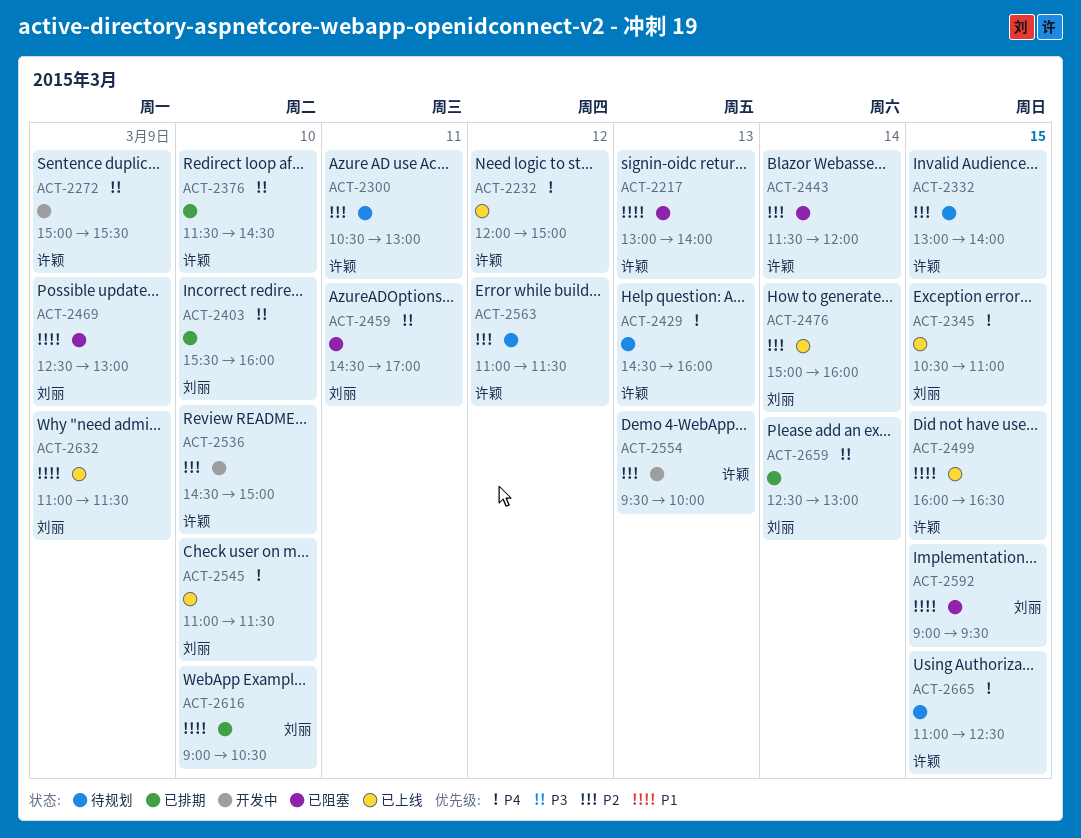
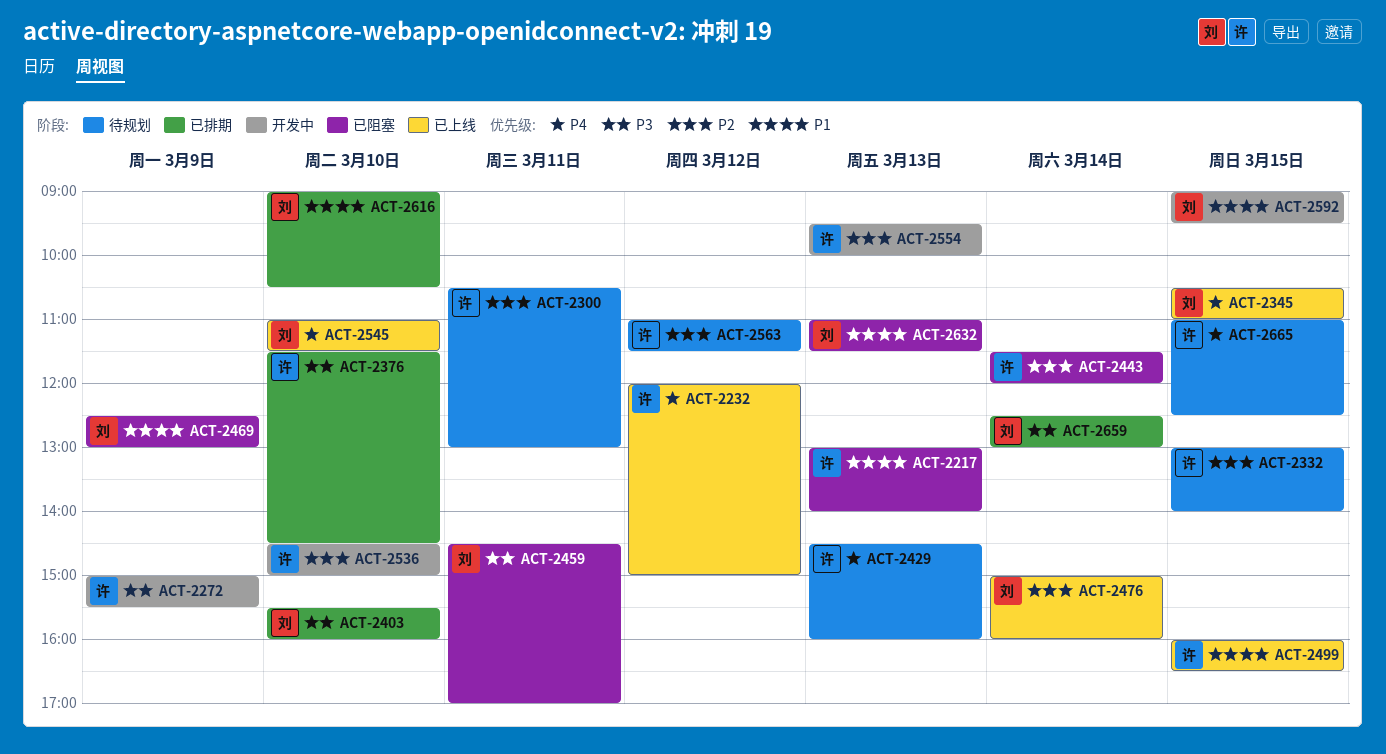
ACT-2592, status: 已阻塞 -> 开发中
ACT-2632, status: 已上线 -> 已阻塞
ACT-2632, day: Mar 9 -> Mar 13

